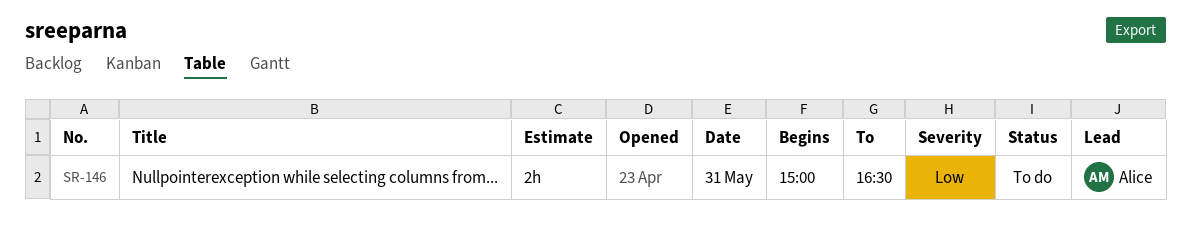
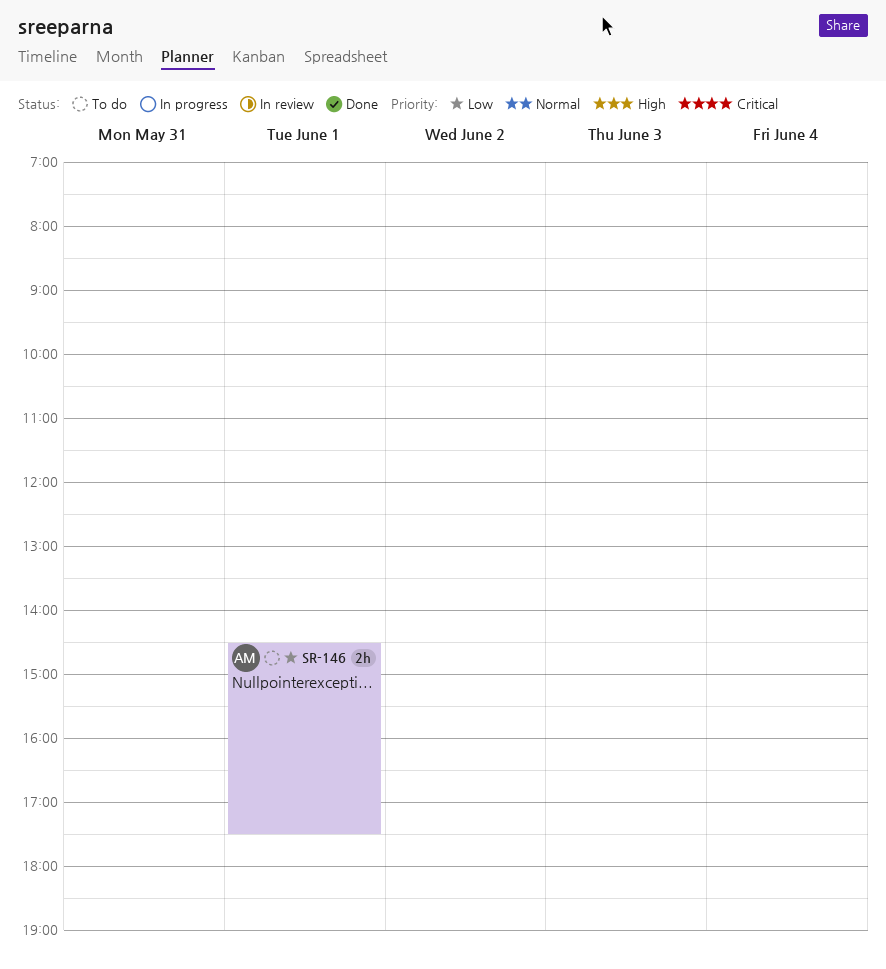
SR-146, day: May 31 -> Jun 1
SR-146, begins: 15:00 -> 14:30
SR-146, ends: 16:30 -> 17:30

